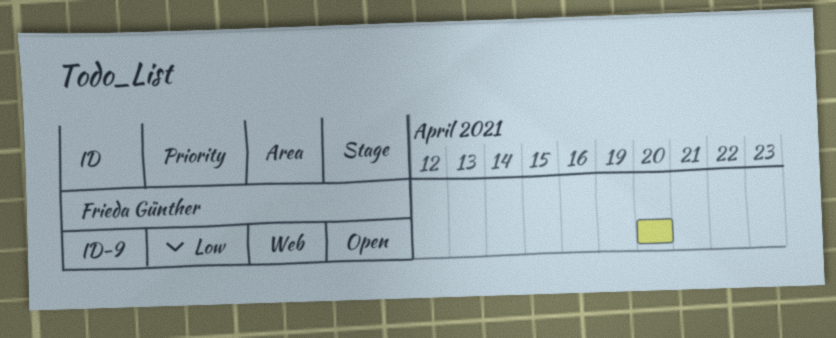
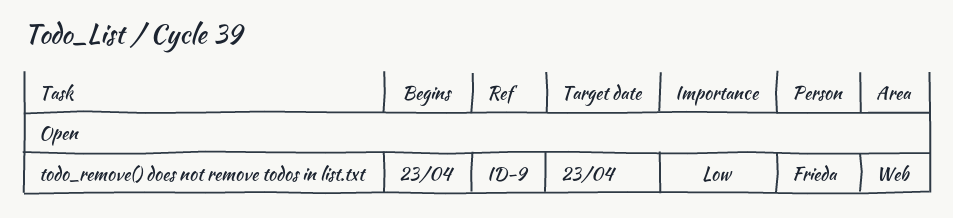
ID-9, start: Apr 20 -> Apr 23
ID-9, due: Apr 20 -> Apr 23

